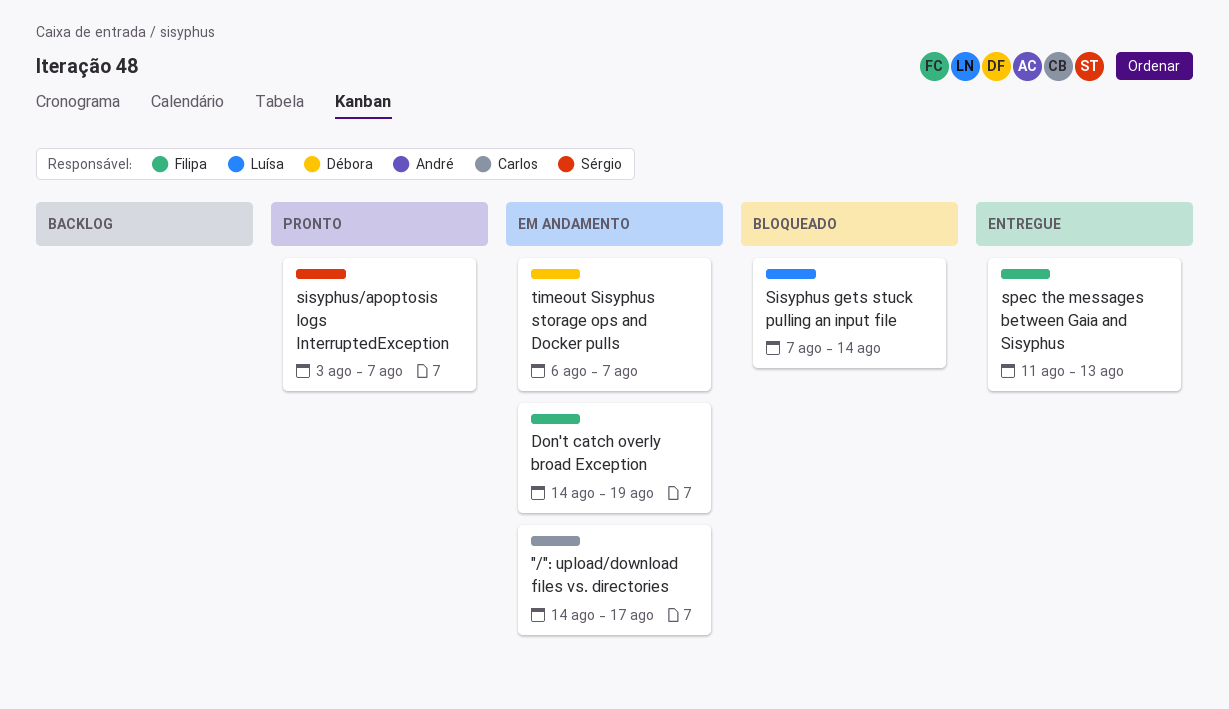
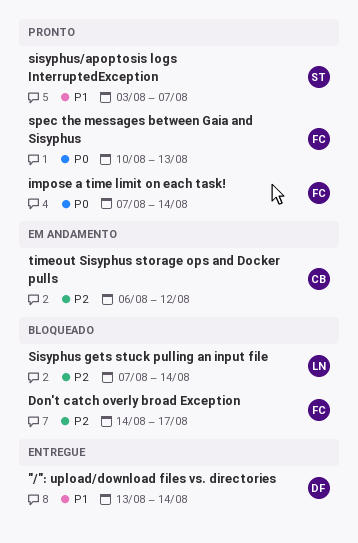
"/": upload/download files vs. directories, status: Em andamento -> Entregue
"/": upload/download files vs. directories, owner: Carlos -> Débora
"/": upload/download files vs. directories, start: Aug 14 -> Aug 13
"/": upload/download files vs. directories, due: Aug 17 -> Aug 14
Don't catch overly broad Exception, status: Em andamento -> Bloqueado
Don't catch overly broad Exception, due: Aug 19 -> Aug 17
impose a time limit on each task!: none -> present
spec the messages between Gaia and Sisyphus, status: Entregue -> Pronto
spec the messages between Gaia and Sisyphus, start: Aug 11 -> Aug 10
timeout Sisyphus storage ops and Docker pulls, owner: Débora -> Carlos
timeout Sisyphus storage ops and Docker pulls, due: Aug 7 -> Aug 12

